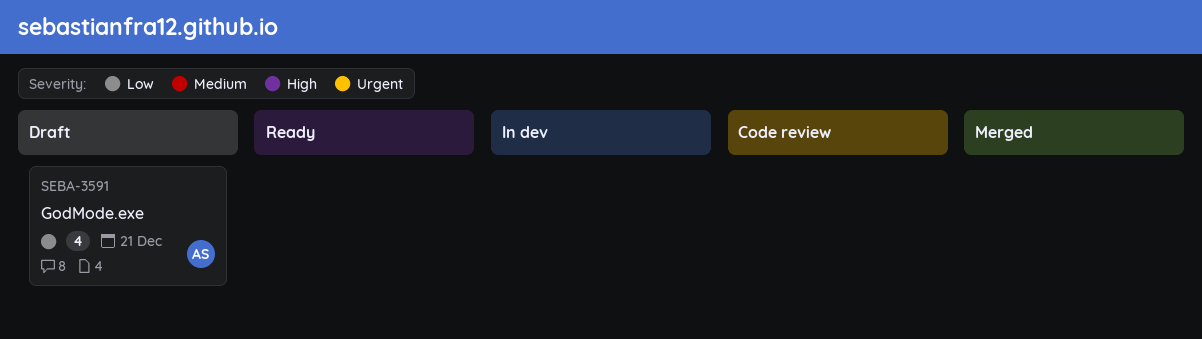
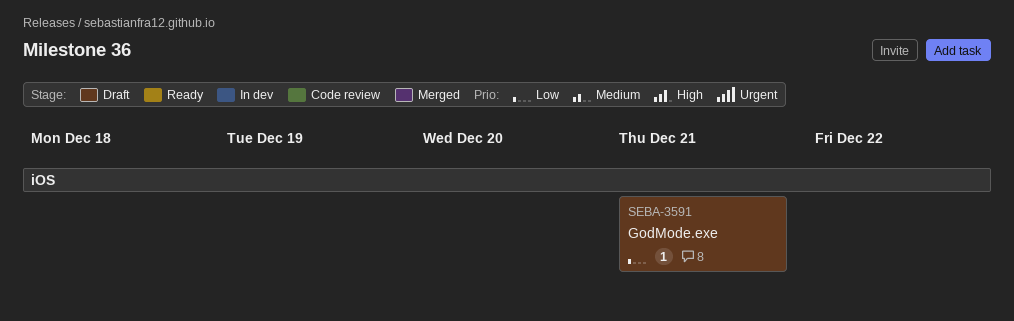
SEBA-3591, estimate: 4 -> 1

